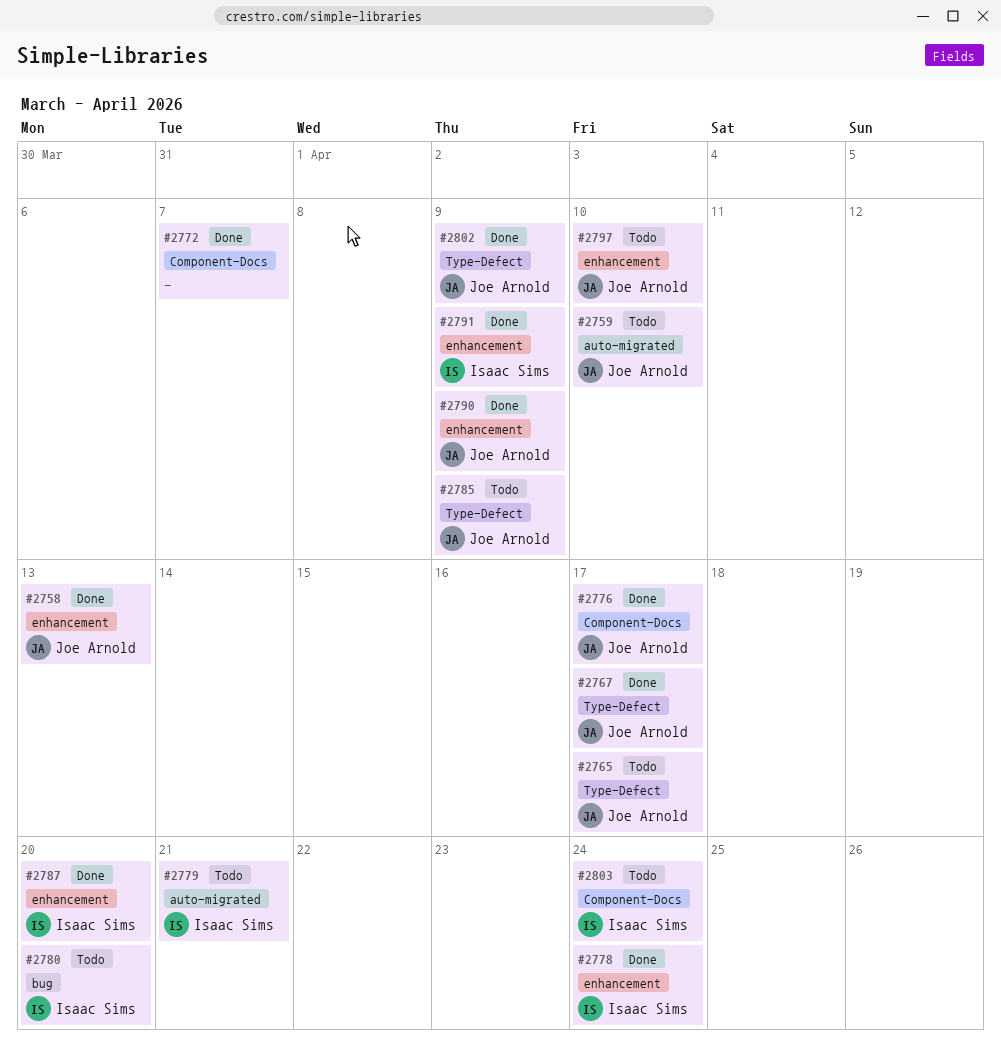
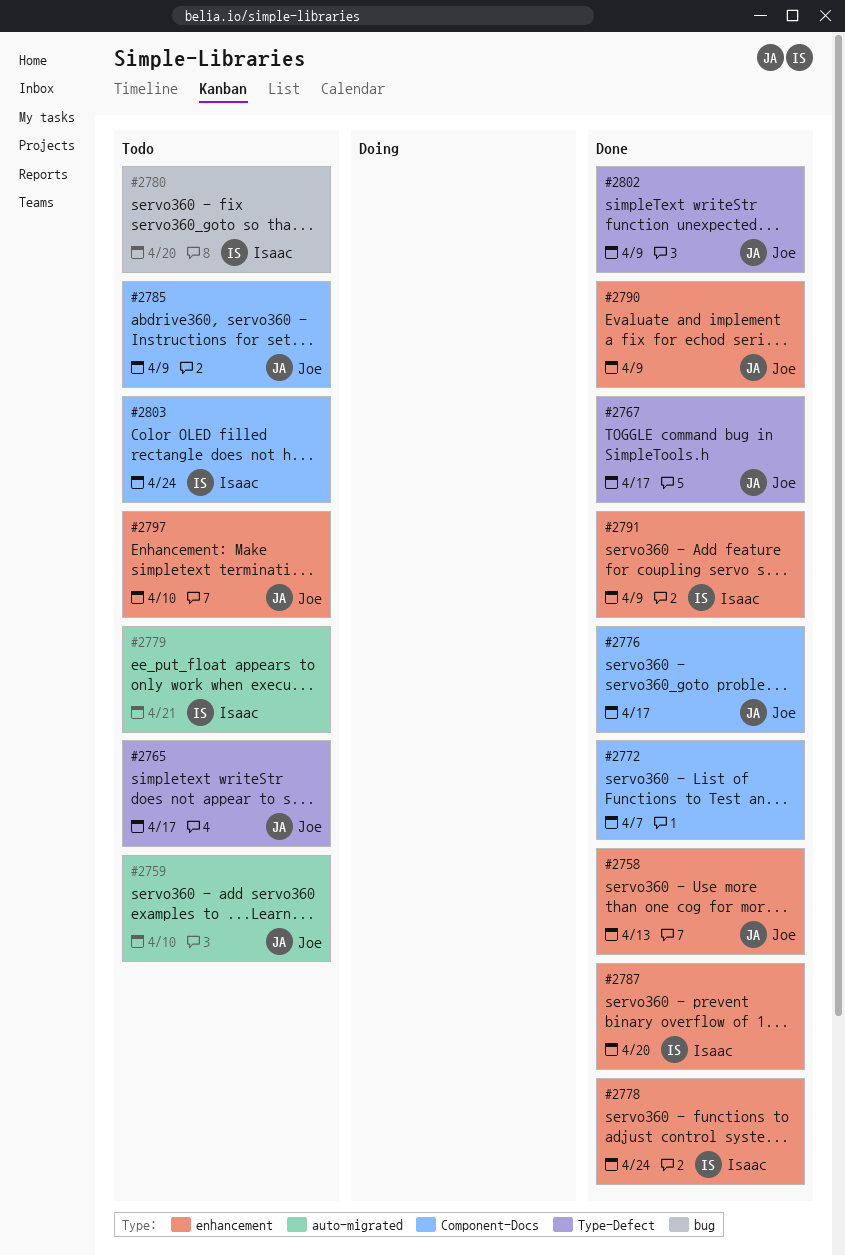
#2785, label: Type-Defect -> Component-Docs

